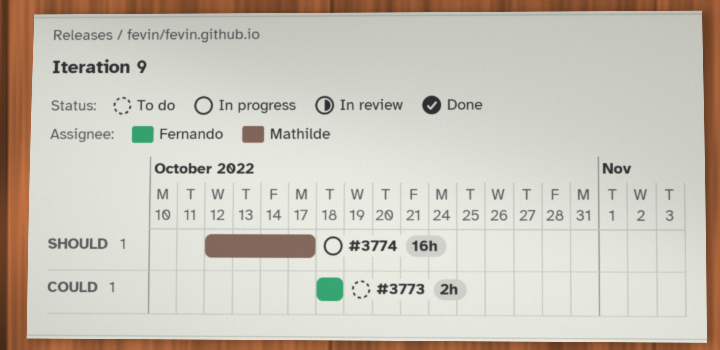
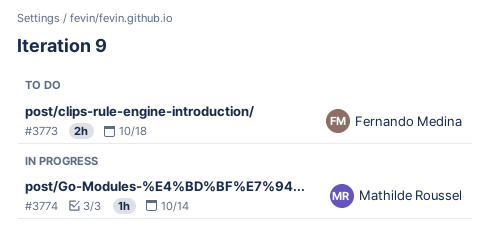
#3774, estimate: 16h -> 1h
#3774, due: Oct 17 -> Oct 14

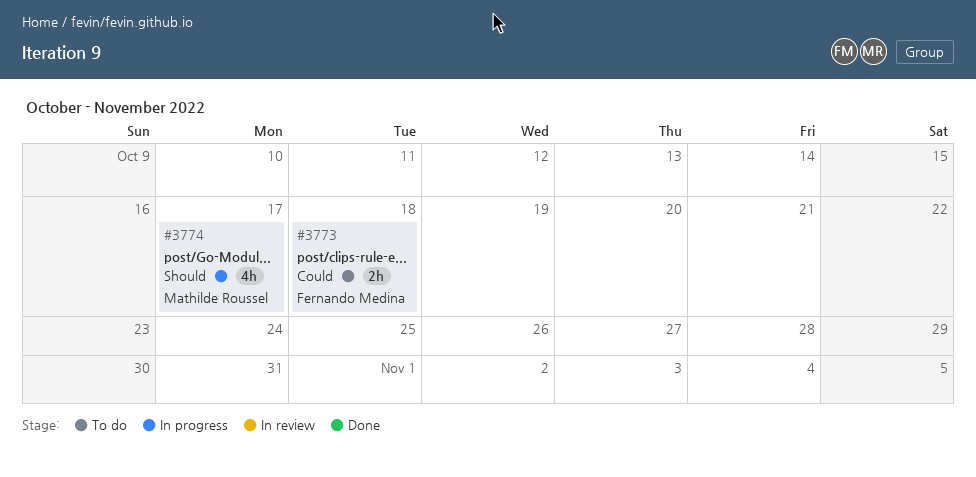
#3774, estimate: 1h -> 4h
#3774, due: Oct 14 -> Oct 17

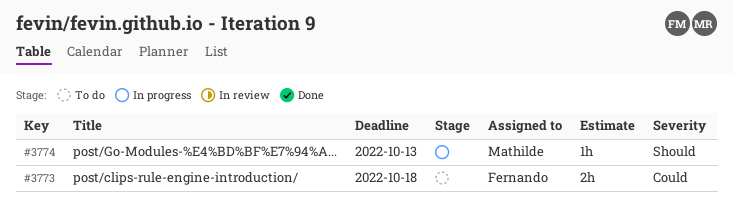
#3774, estimate: 4h -> 1h
#3774, due: Oct 17 -> Oct 13

